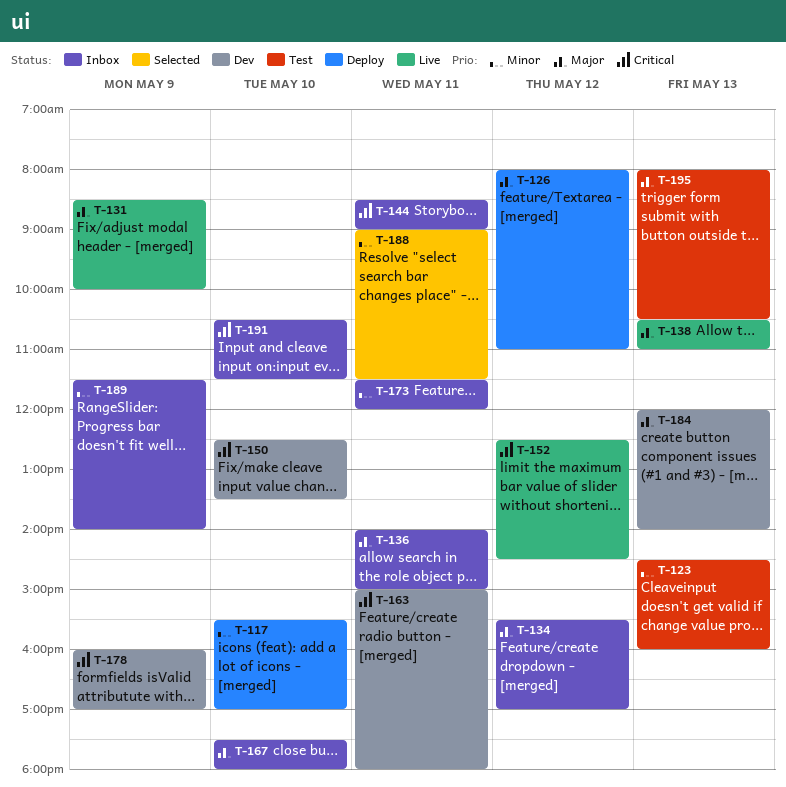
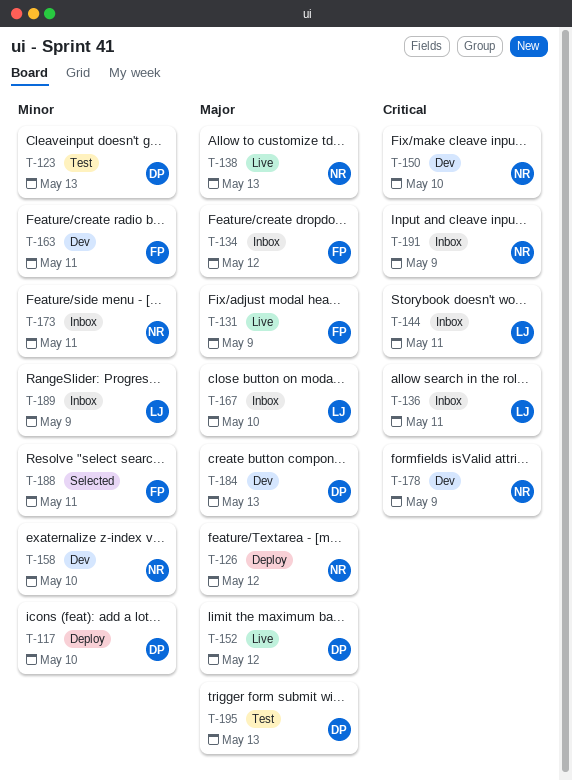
T-136, priority: Major -> Critical
T-152, priority: Critical -> Major
T-158: none -> present
T-163, priority: Critical -> Minor
T-191, day: May 10 -> May 9

